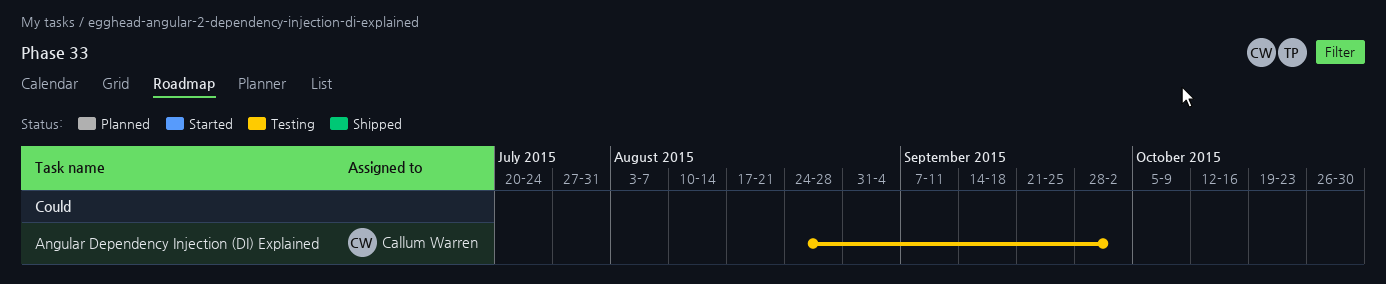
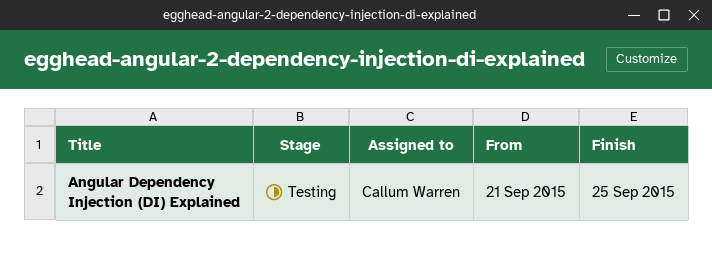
Angular Dependency Injection (DI) Explained, start: Aug 24 -> Sep 21
Angular Dependency Injection (DI) Explained, due: Oct 2 -> Sep 25

